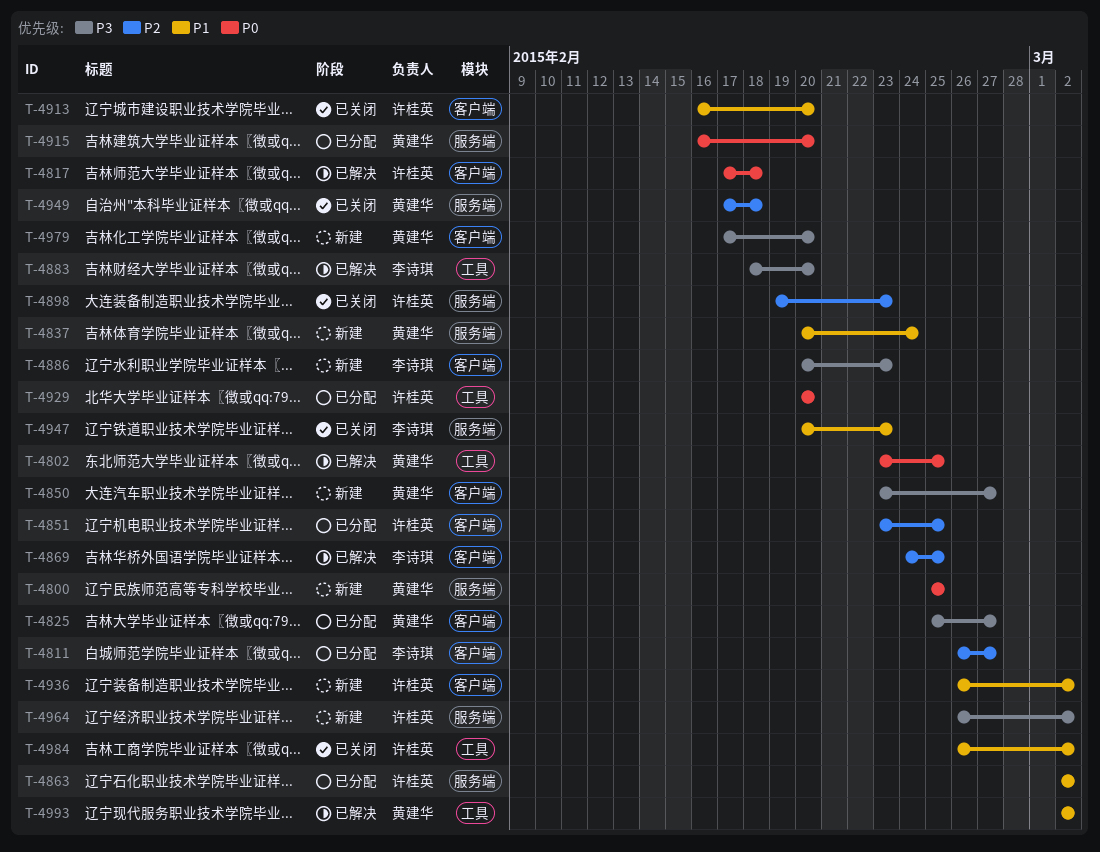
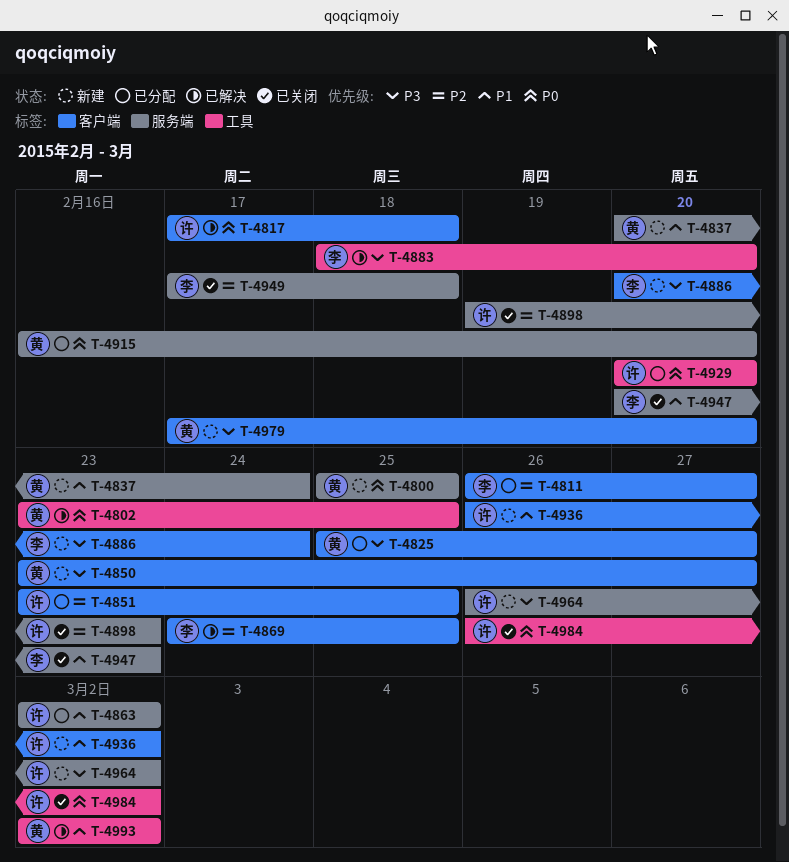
T-4886, due: Feb 23 -> Feb 24
T-4913: present -> none
T-4949, owner: 黄建华 -> 李诗琪
T-4984, priority: P1 -> P0

